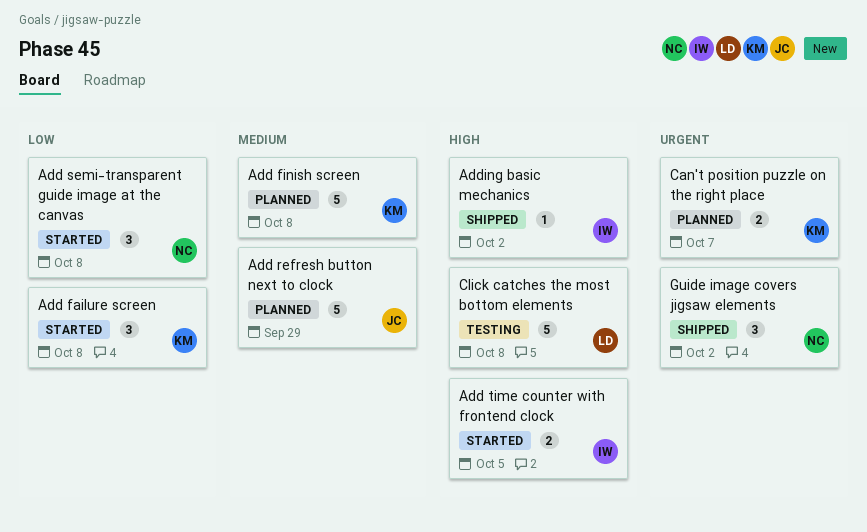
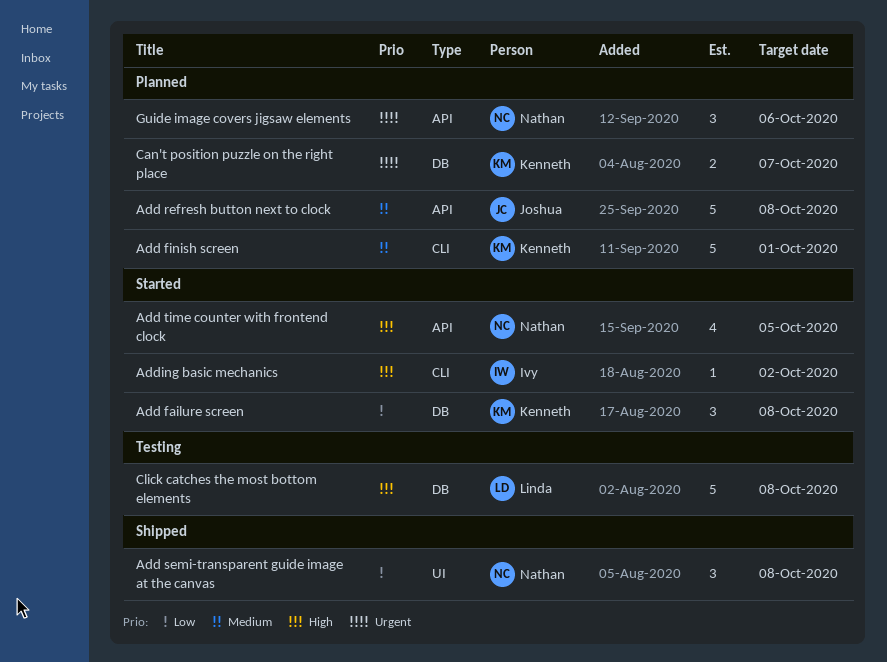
Add finish screen, due: Oct 8 -> Oct 1
Add refresh button next to clock, due: Sep 29 -> Oct 8
Add semi-transparent guide image at the canvas, status: Started -> Shipped
Add time counter with frontend clock, owner: Ivy -> Nathan
Add time counter with frontend clock, estimate: 2 -> 4
Adding basic mechanics, status: Shipped -> Started
Guide image covers jigsaw elements, status: Shipped -> Planned
Guide image covers jigsaw elements, due: Oct 2 -> Oct 6

